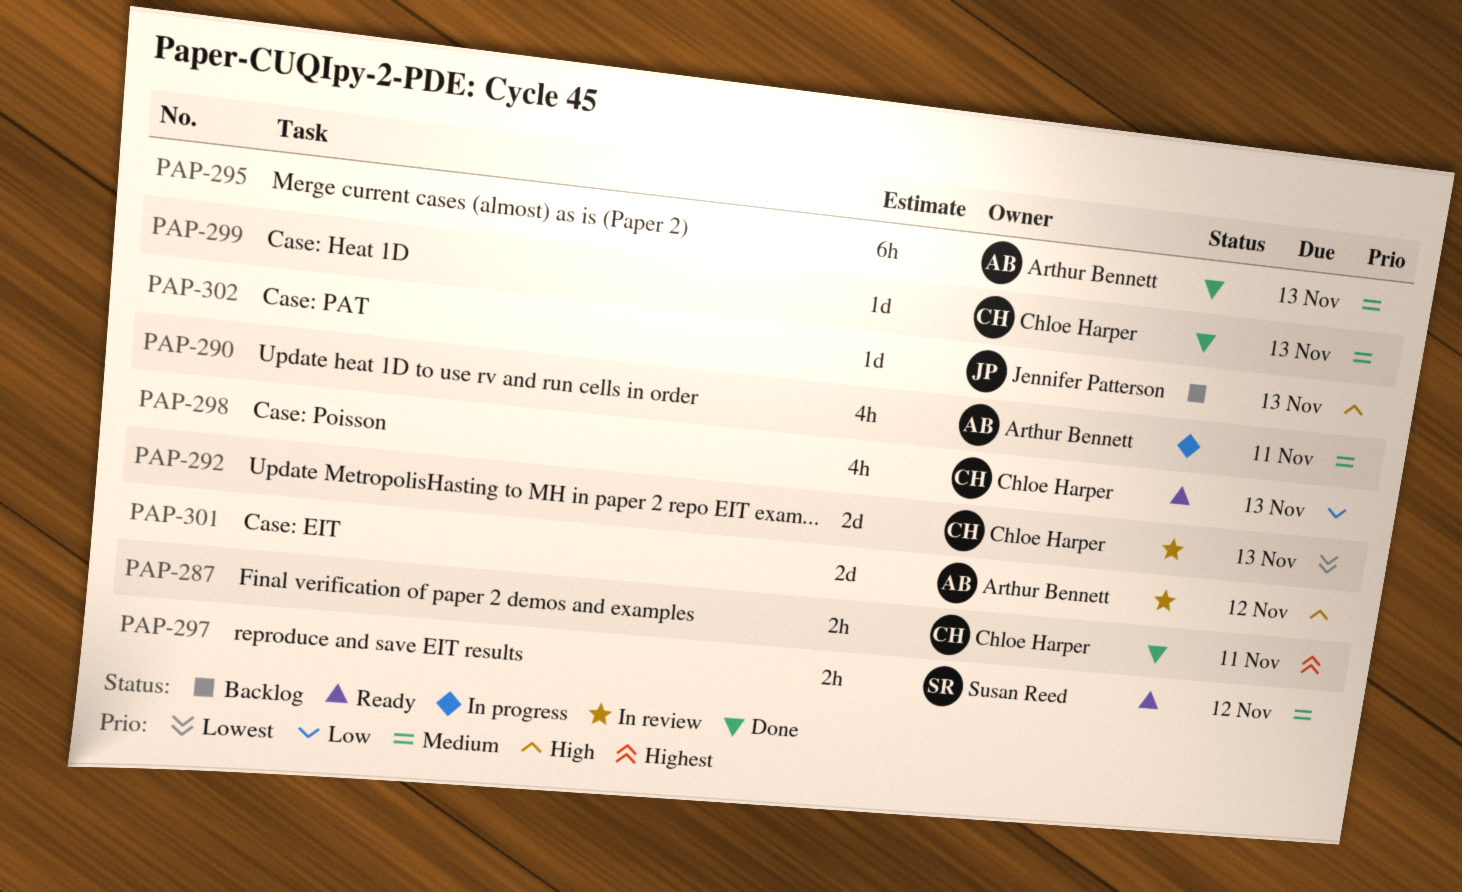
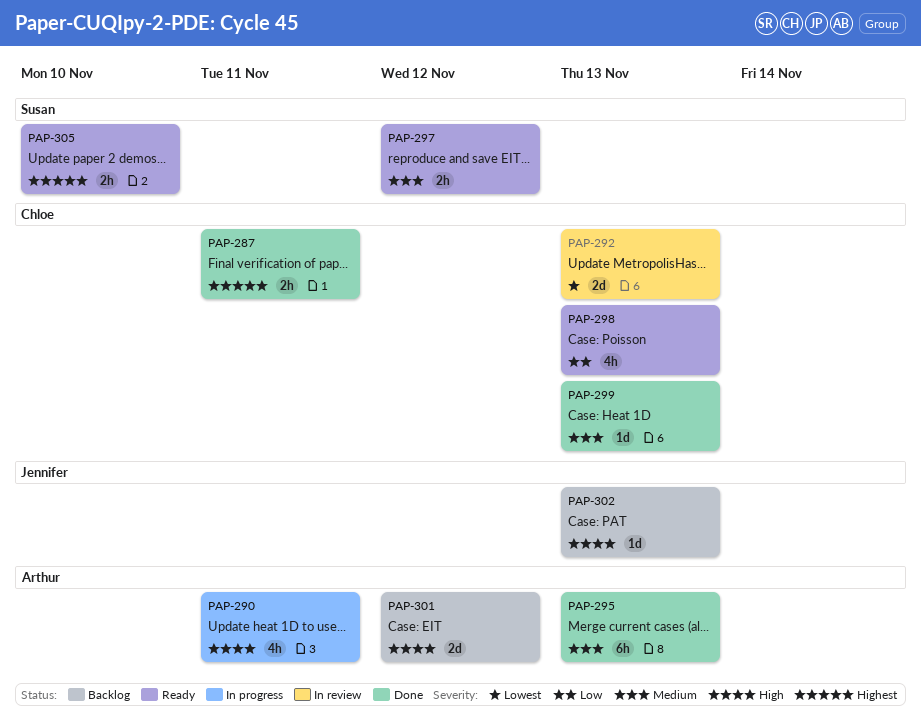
PAP-290, priority: Medium -> High
PAP-301, status: In review -> Backlog
PAP-305: none -> present

